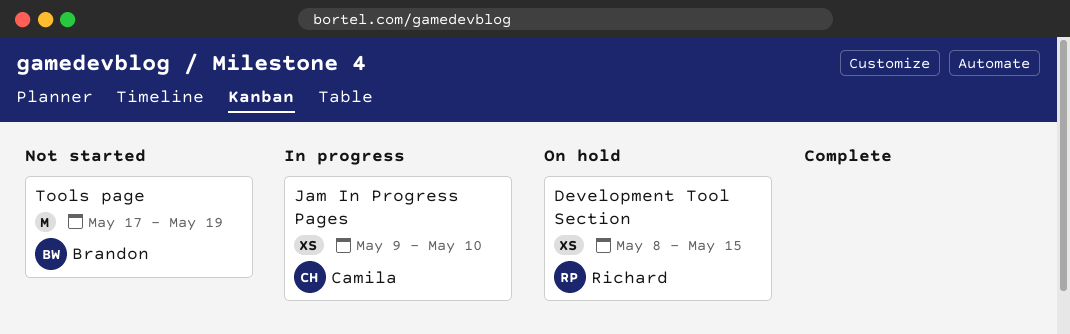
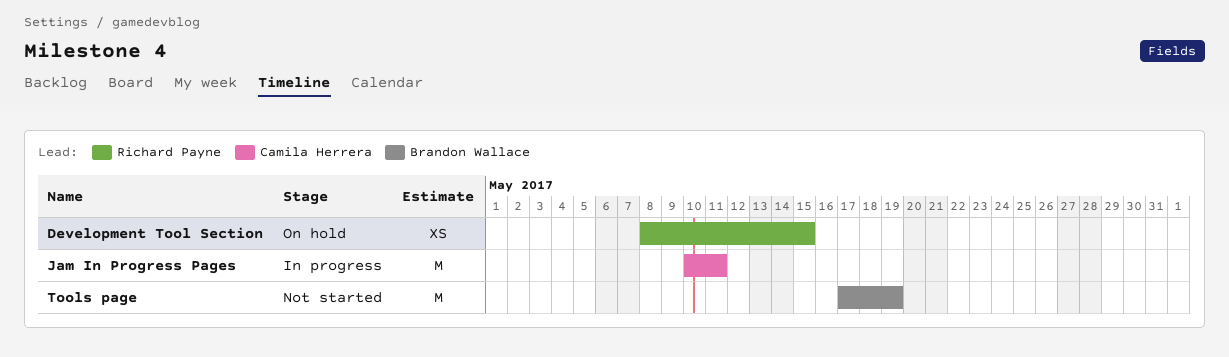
Jam In Progress Pages, estimate: XS -> M
Jam In Progress Pages, start: May 9 -> May 10
Jam In Progress Pages, due: May 10 -> May 11

